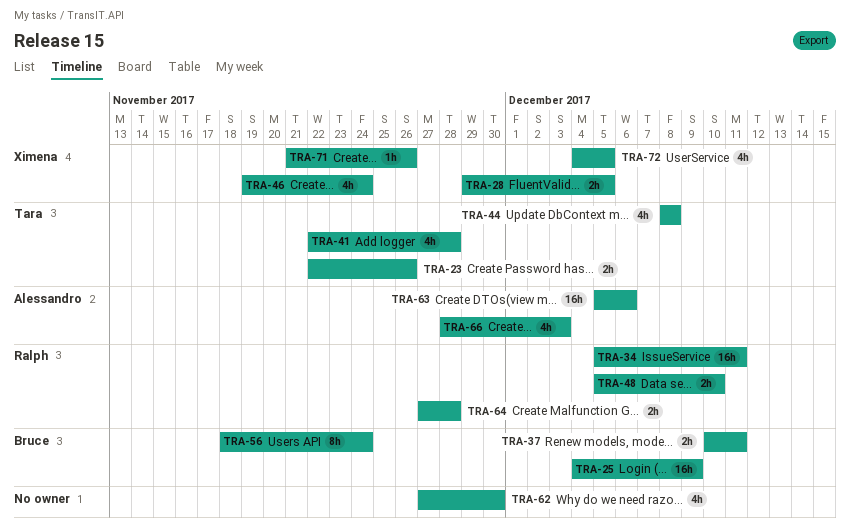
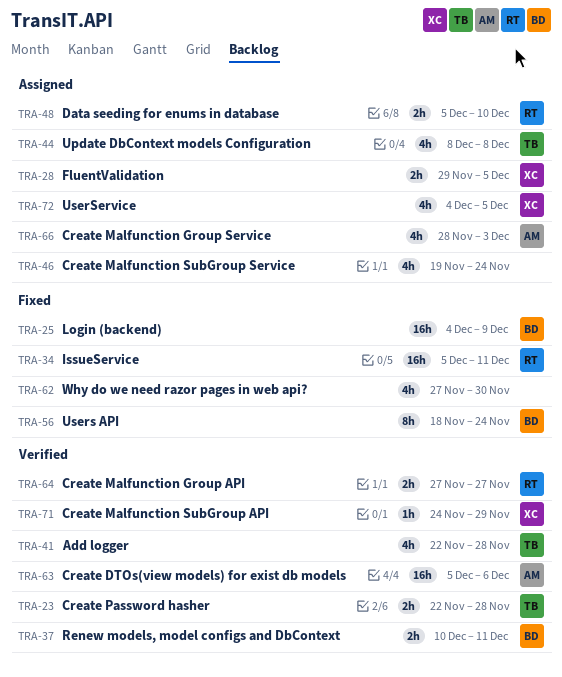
TRA-23, due: Nov 26 -> Nov 28
TRA-46, owner: Ximena -> none
TRA-64, due: Nov 28 -> Nov 27
TRA-71, start: Nov 21 -> Nov 24
TRA-71, due: Nov 26 -> Nov 29

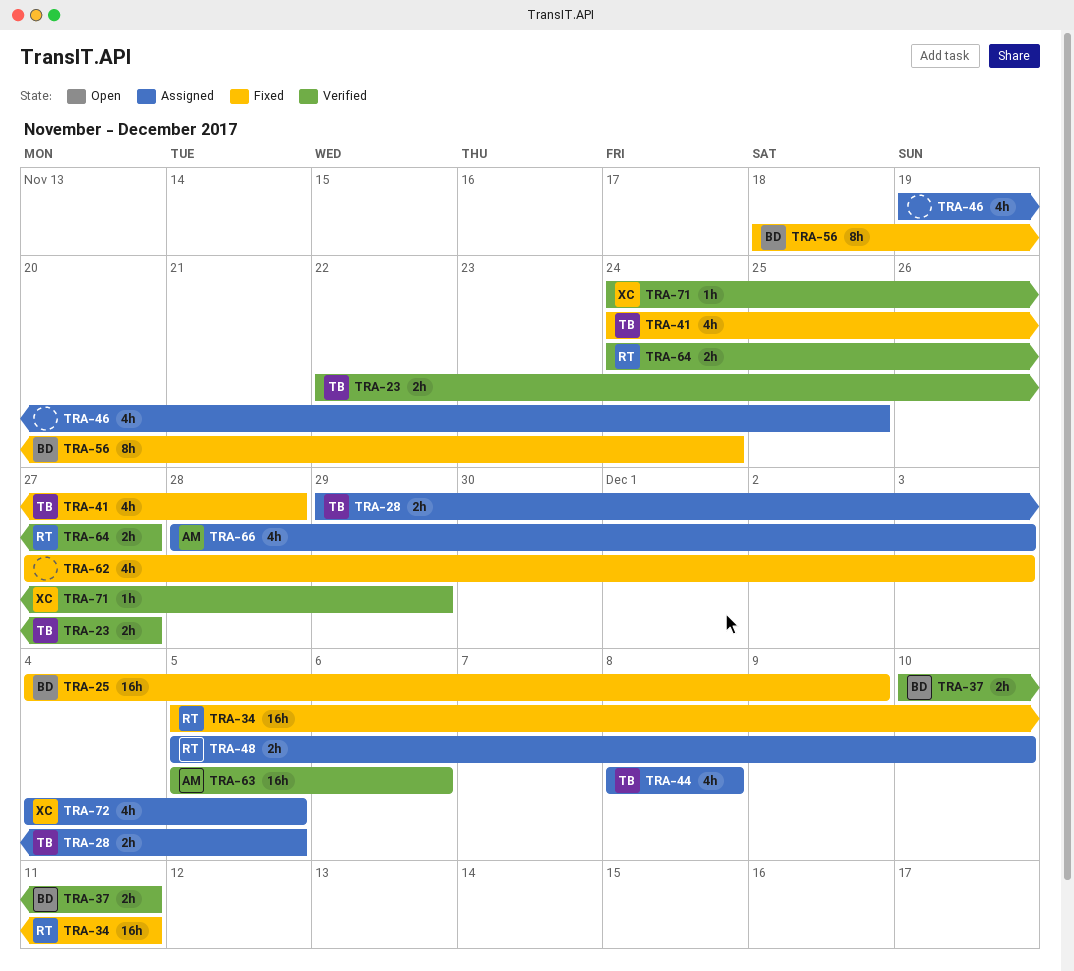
TRA-23, due: Nov 28 -> Nov 27
TRA-28, owner: XC -> TB
TRA-41, status: Verified -> Fixed
TRA-41, start: Nov 22 -> Nov 24
TRA-46, due: Nov 24 -> Nov 25
TRA-62, due: Nov 30 -> Dec 3
TRA-64, start: Nov 27 -> Nov 24

